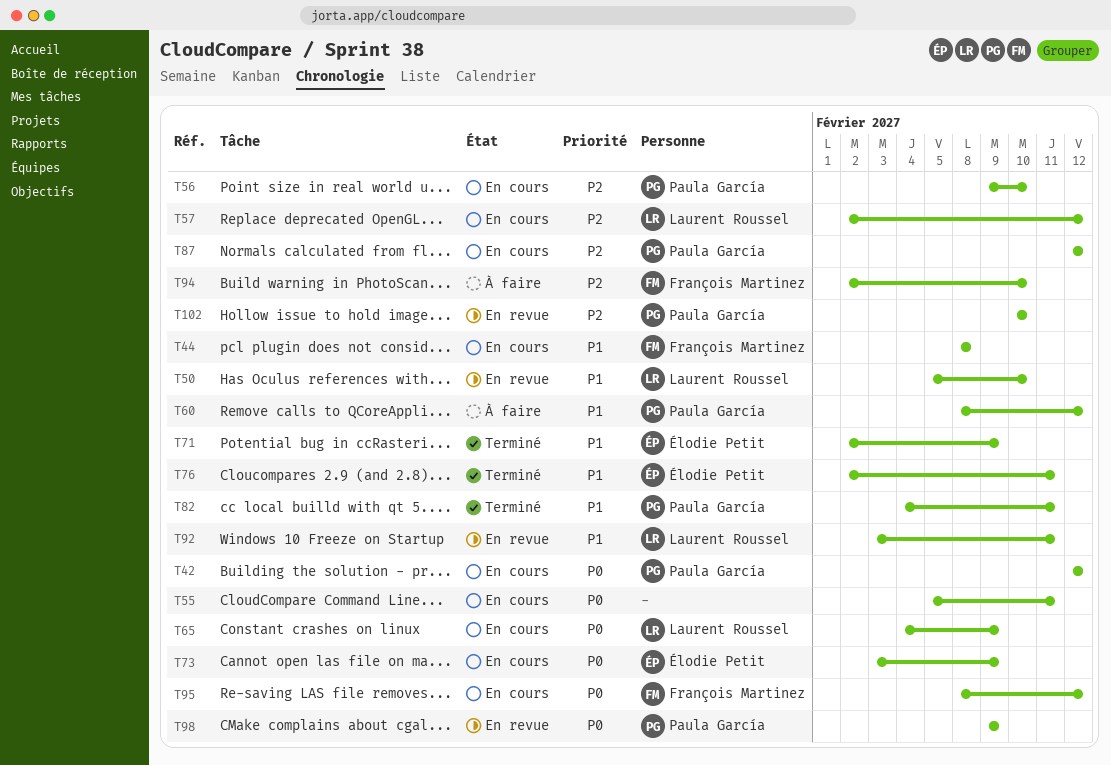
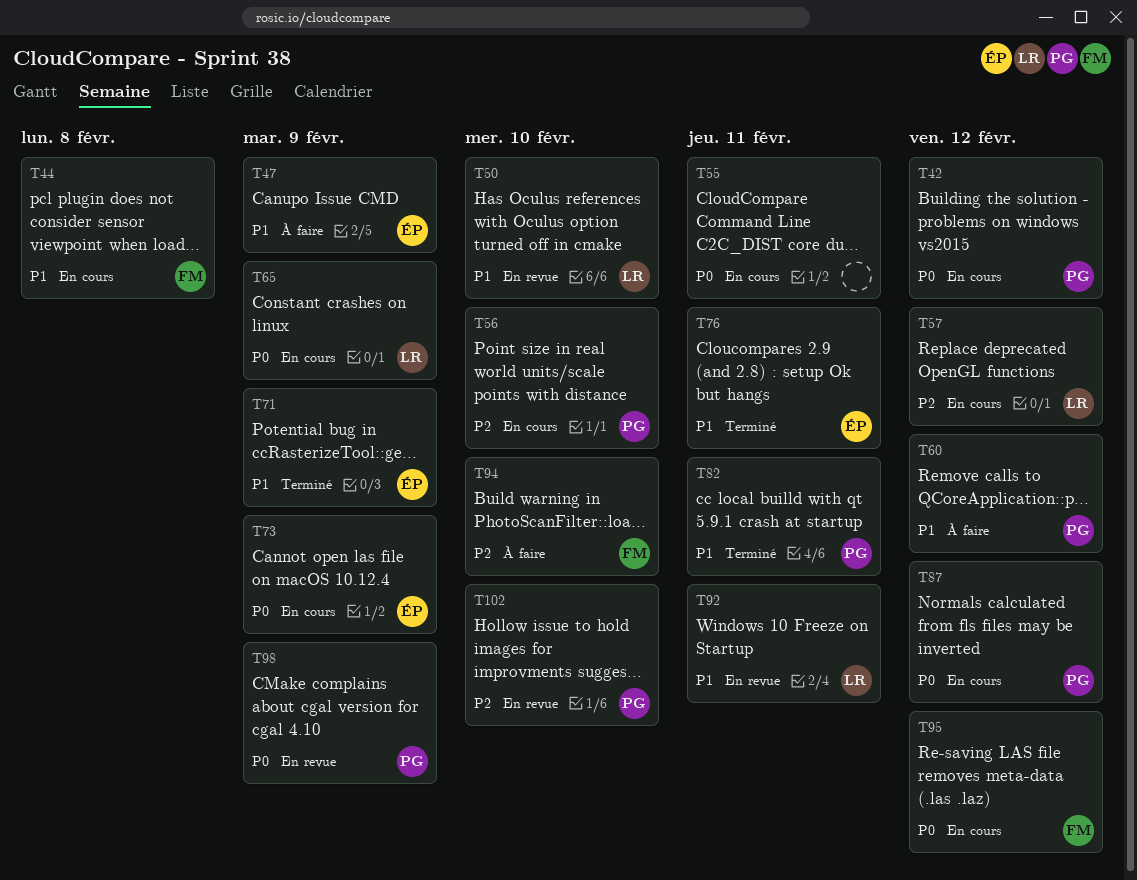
T47: none -> present
T87, priority: P2 -> P0

